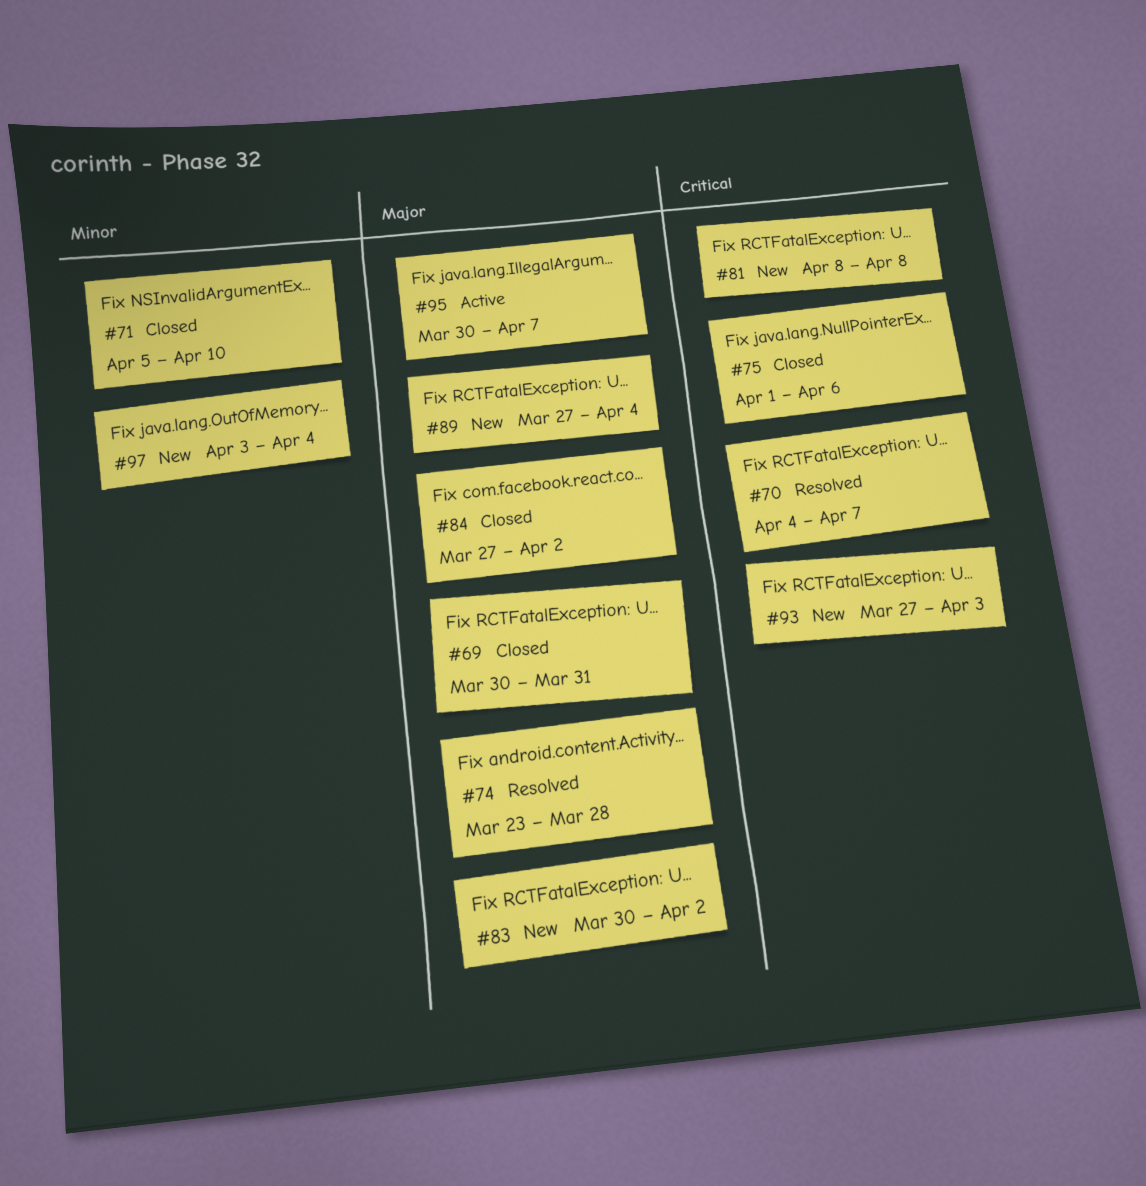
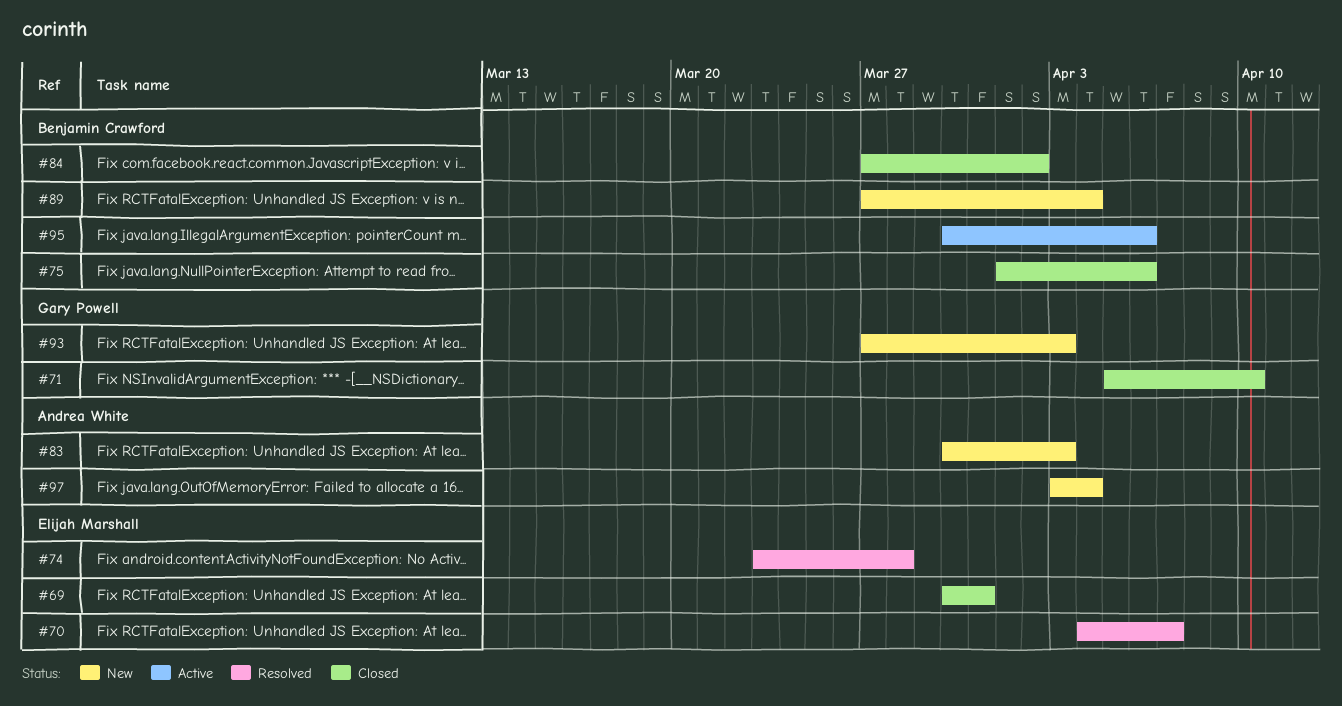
#81: present -> none
#83, due: Apr 2 -> Apr 3
#95, due: Apr 7 -> Apr 6

